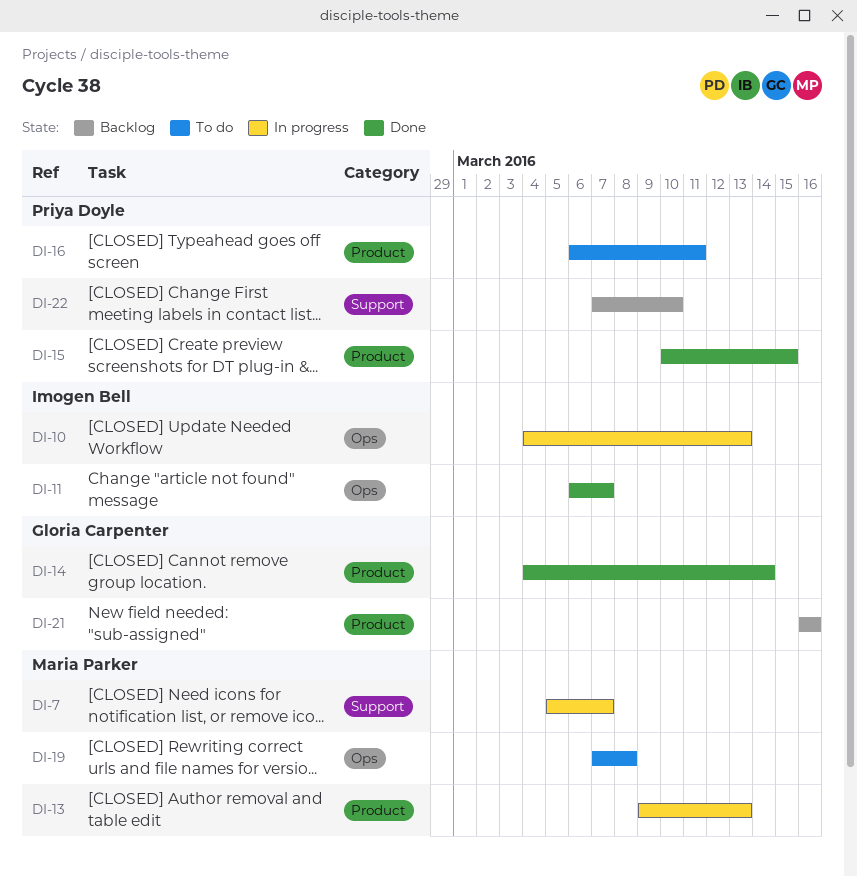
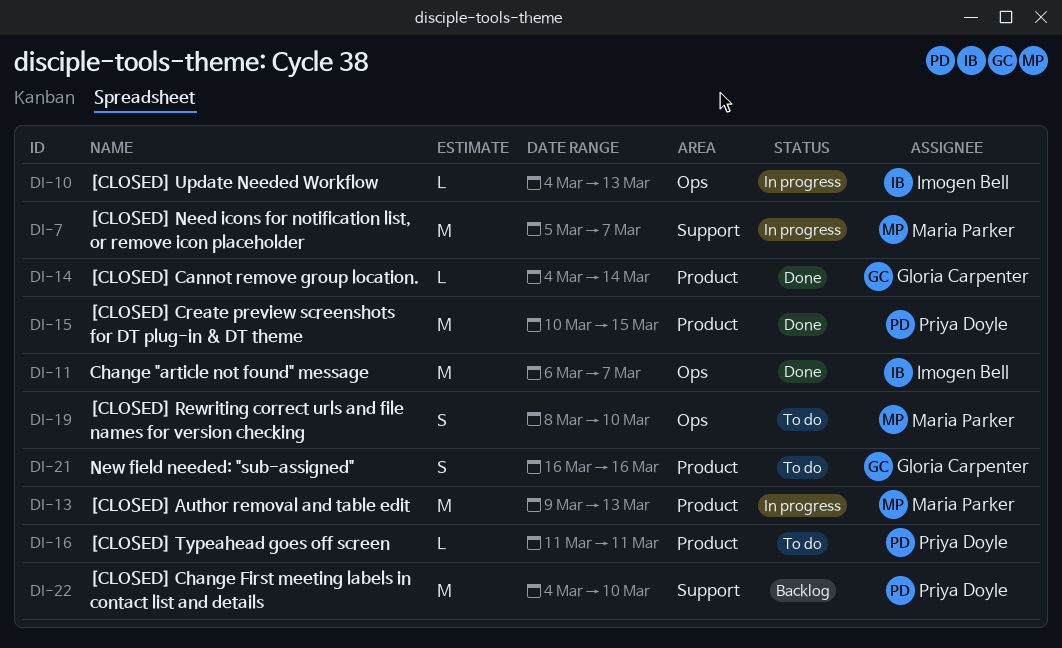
DI-16, start: Mar 6 -> Mar 11
DI-19, start: Mar 7 -> Mar 8
DI-19, due: Mar 8 -> Mar 10
DI-21, status: Backlog -> To do
DI-22, start: Mar 7 -> Mar 4

